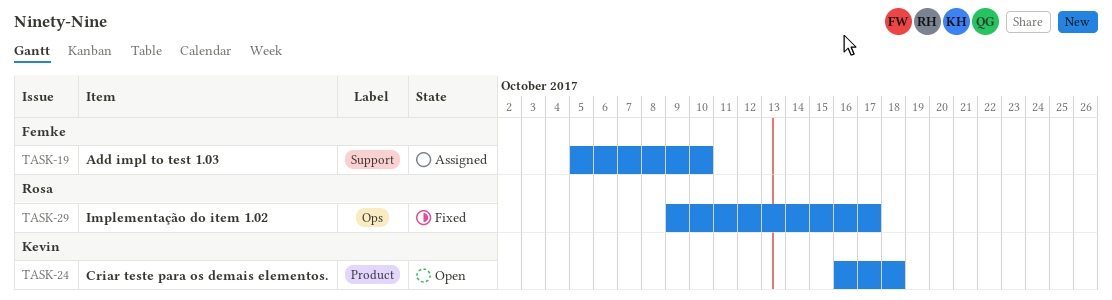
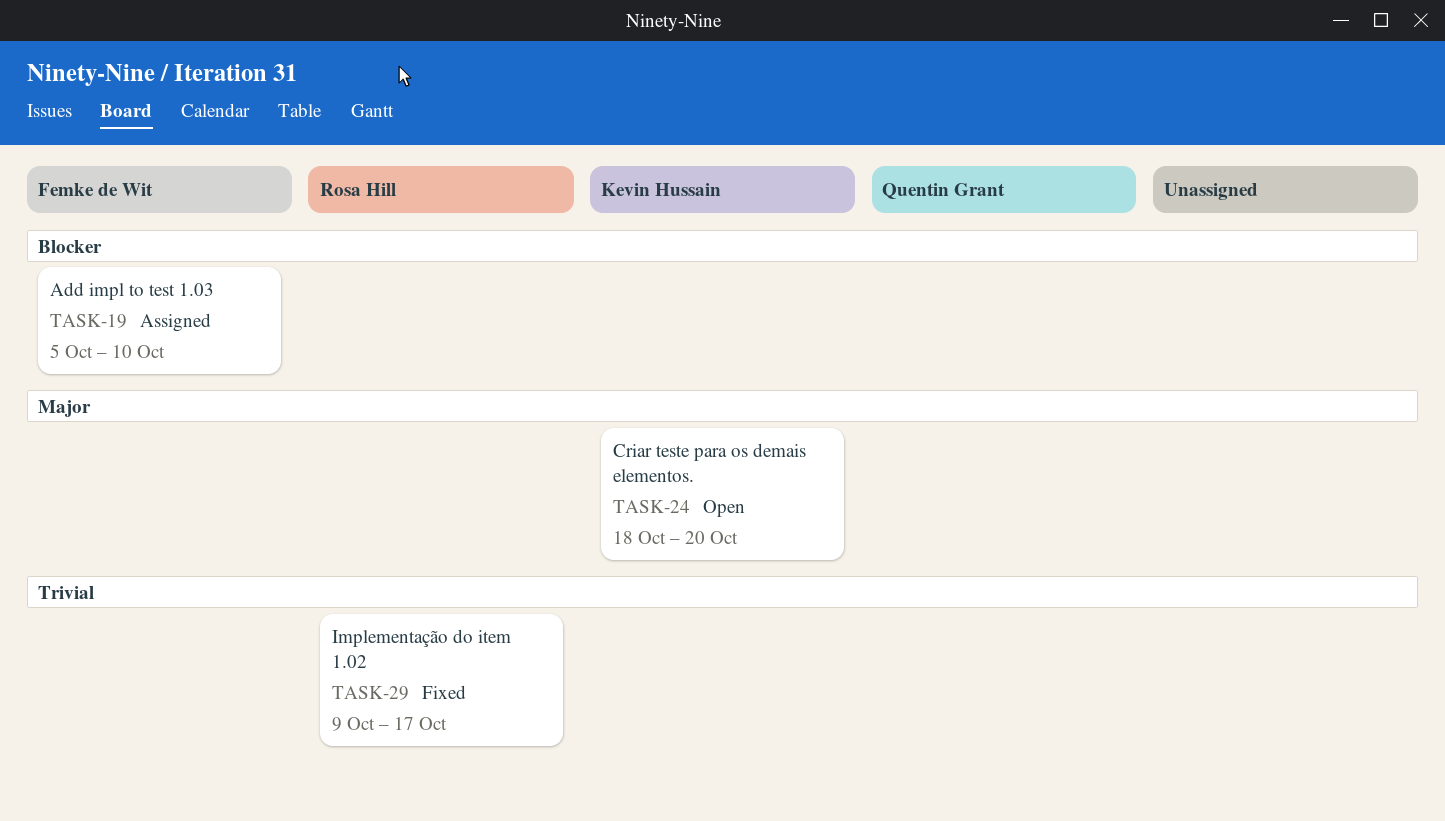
TASK-24, start: Oct 16 -> Oct 18
TASK-24, due: Oct 18 -> Oct 20

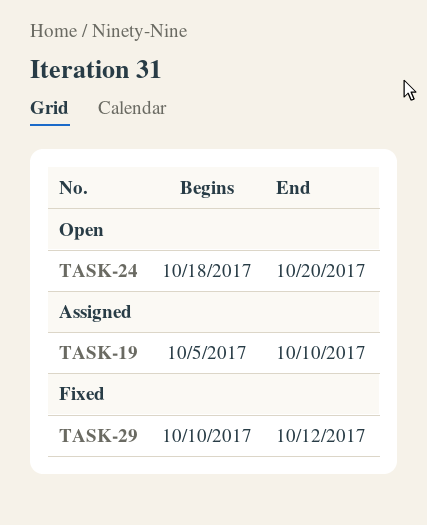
TASK-29, start: Oct 9 -> Oct 10
TASK-29, due: Oct 17 -> Oct 12

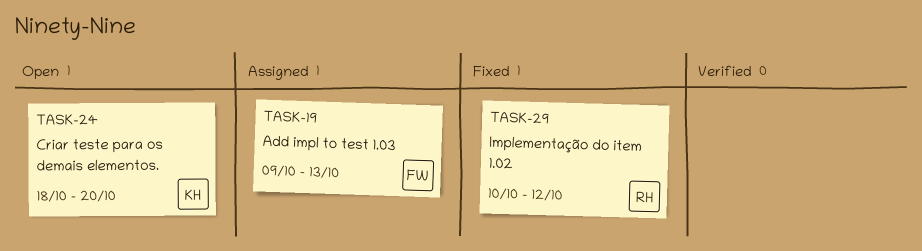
TASK-19, start: Oct 5 -> Oct 9
TASK-19, due: Oct 10 -> Oct 13

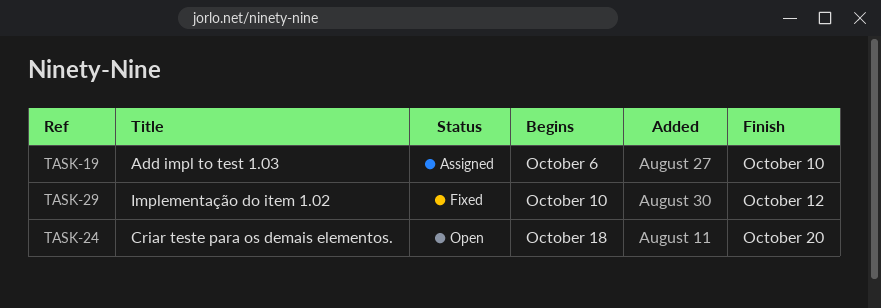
TASK-19, start: Oct 9 -> Oct 6
TASK-19, due: Oct 13 -> Oct 10

